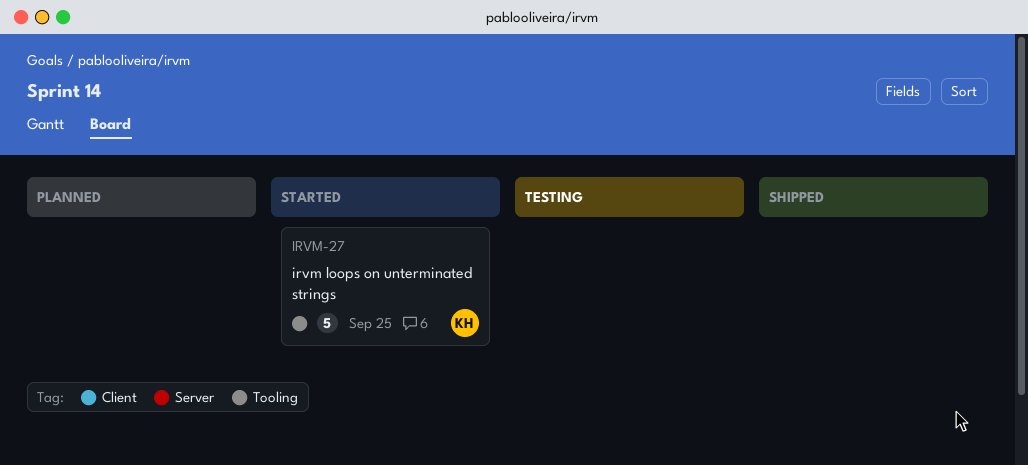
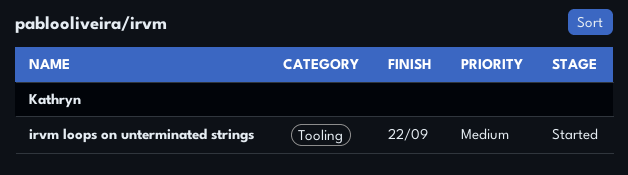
irvm loops on unterminated strings, due: Sep 25 -> Sep 22

